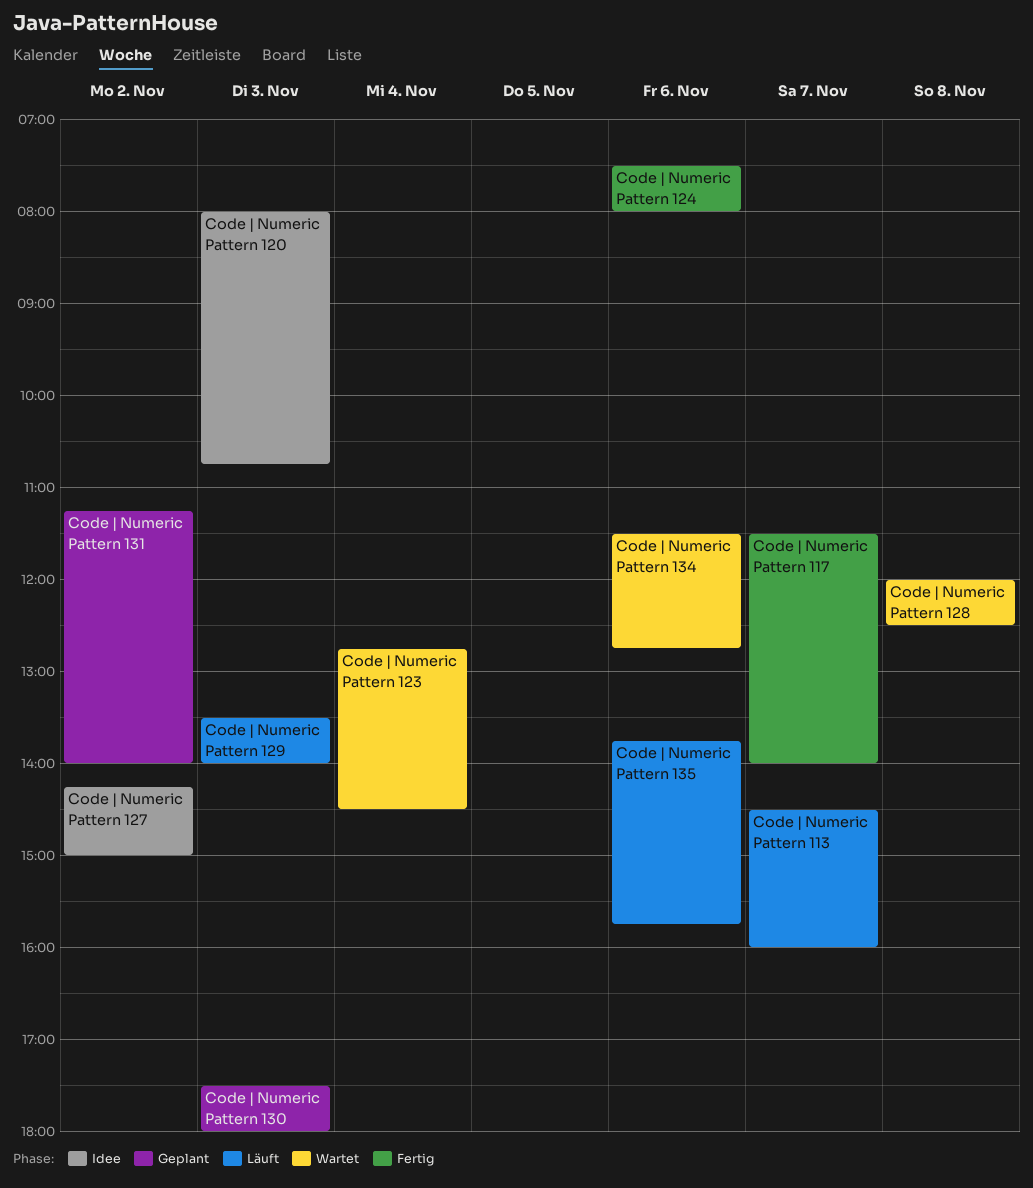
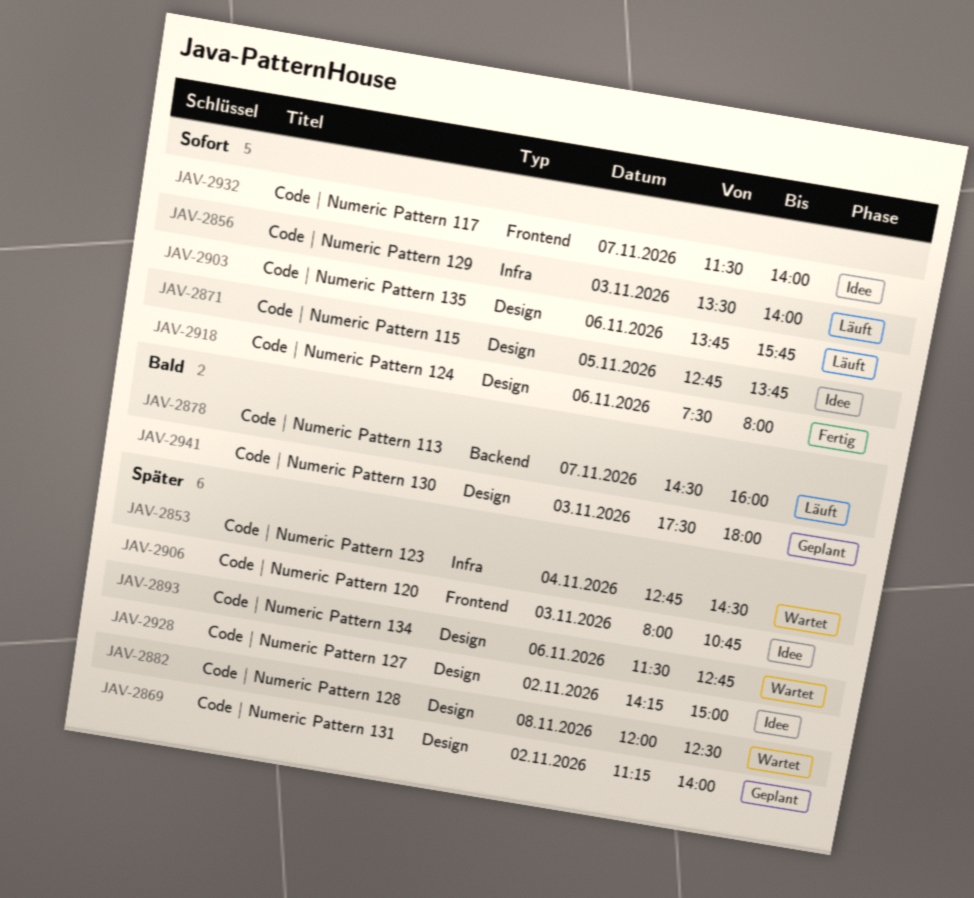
Code | Numeric Pattern 115: none -> present
Code | Numeric Pattern 117, status: Fertig -> Idee

